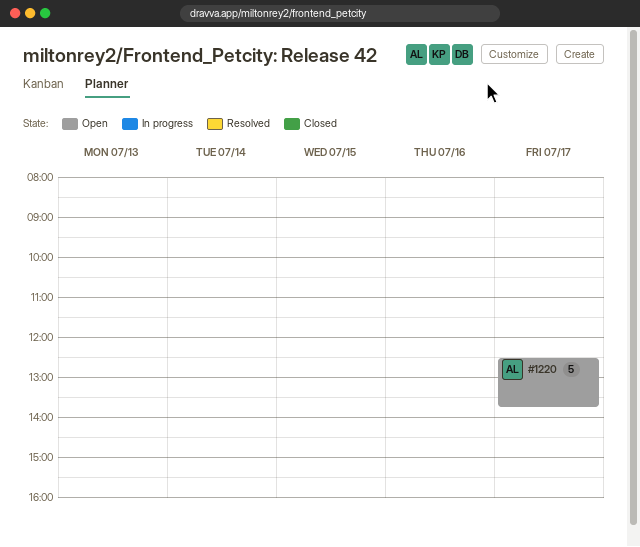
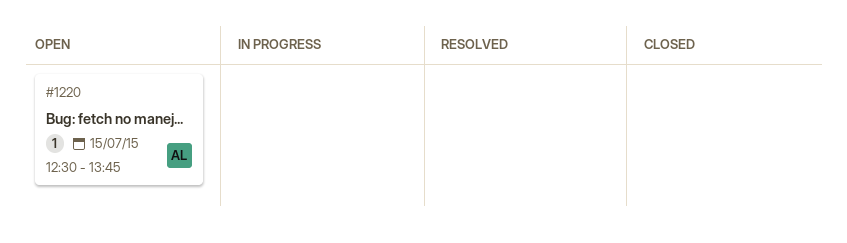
#1220, estimate: 5 -> 1
#1220, day: Jul 17 -> Jul 15

